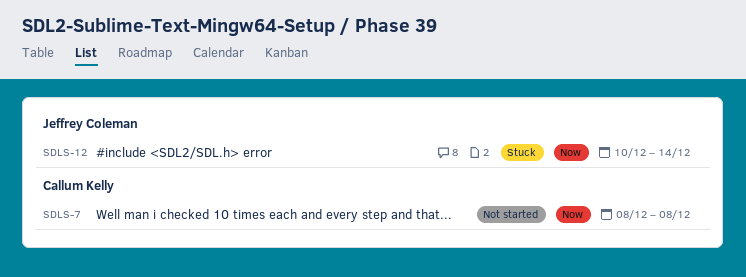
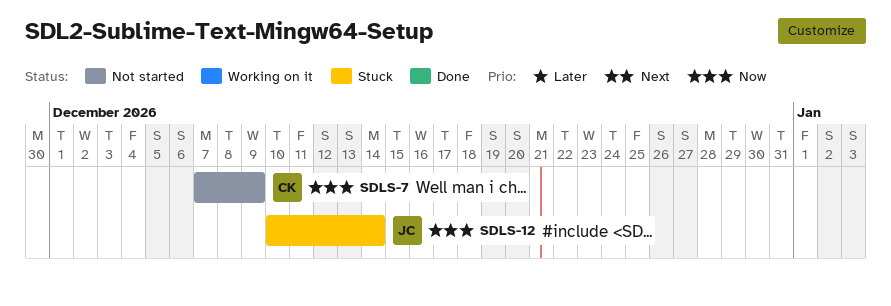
SDLS-7, start: Dec 8 -> Dec 7
SDLS-7, due: Dec 8 -> Dec 9

